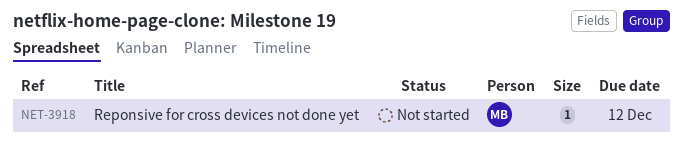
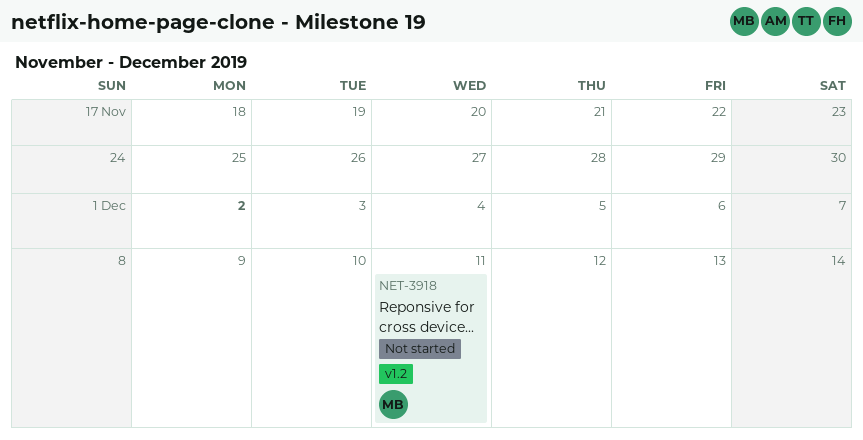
NET-3918, due: Dec 12 -> Dec 11

